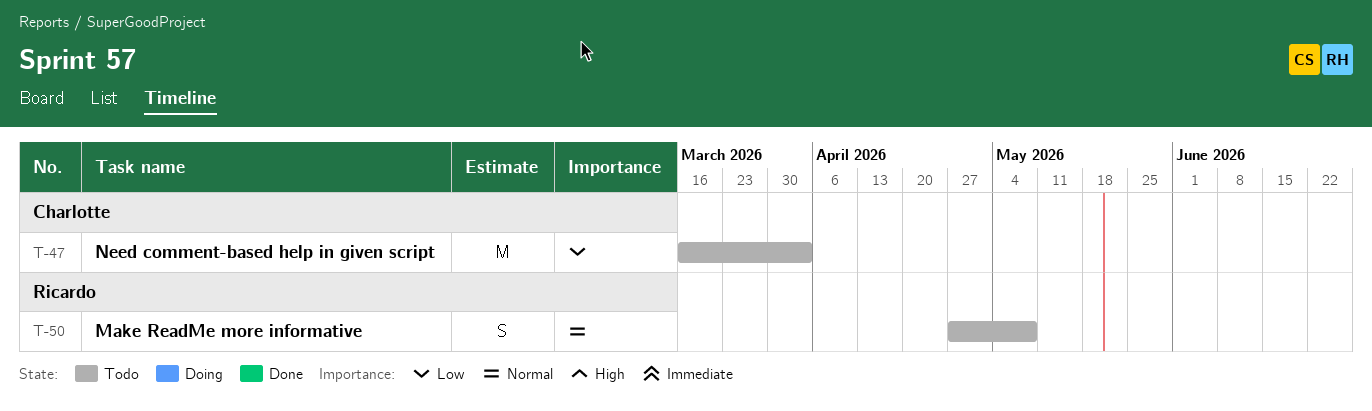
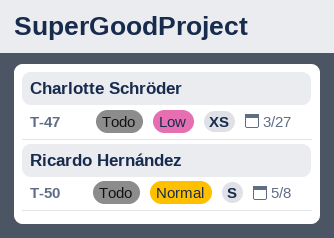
T-47, estimate: M -> XS
T-47, due: Apr 3 -> Mar 27

